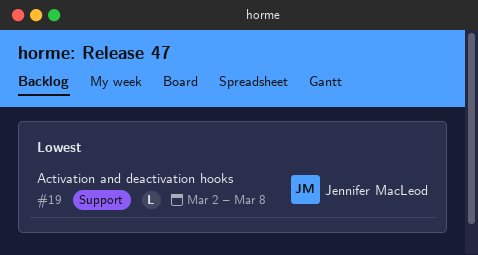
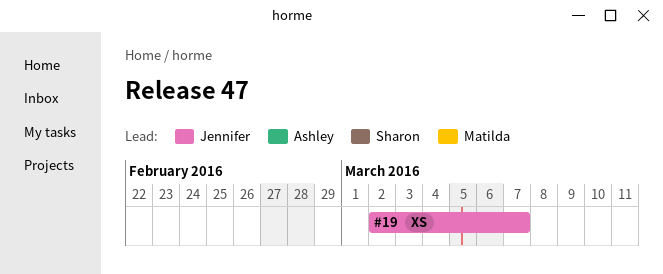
#19, estimate: L -> XS
#19, due: Mar 8 -> Mar 7

